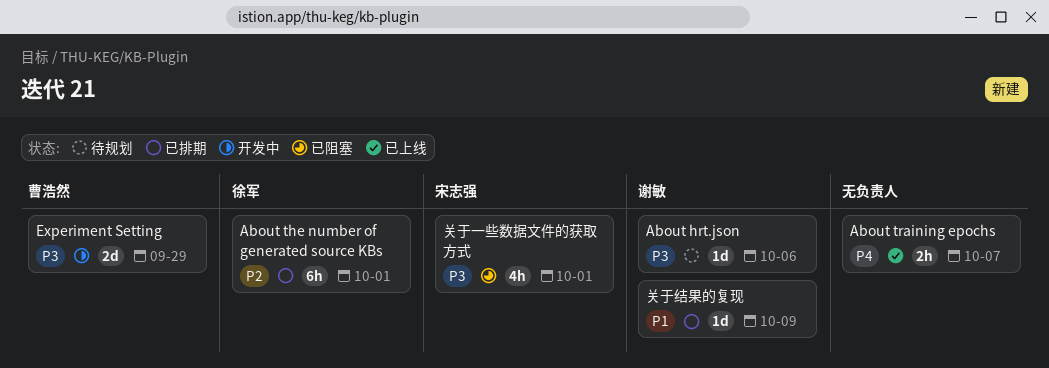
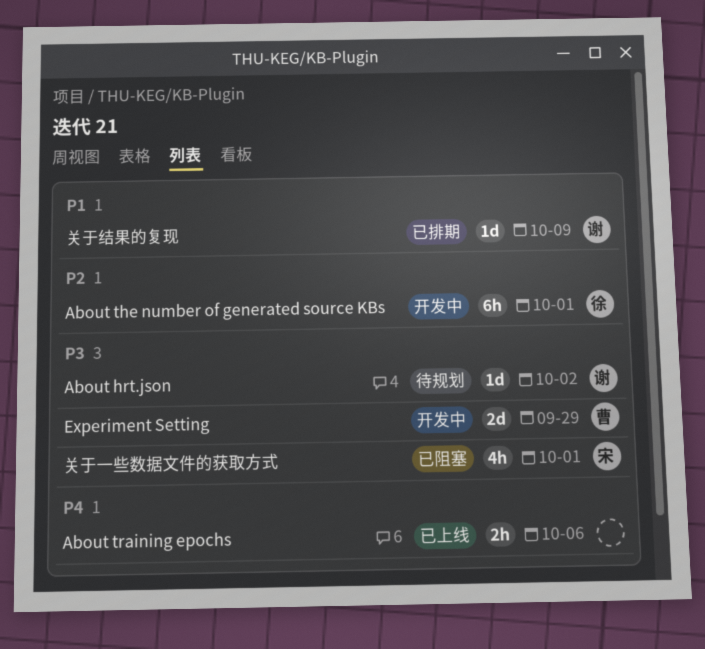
About hrt.json, due: Oct 6 -> Oct 2
About the number of generated source KBs, status: 已排期 -> 开发中
About training epochs, due: Oct 7 -> Oct 6

